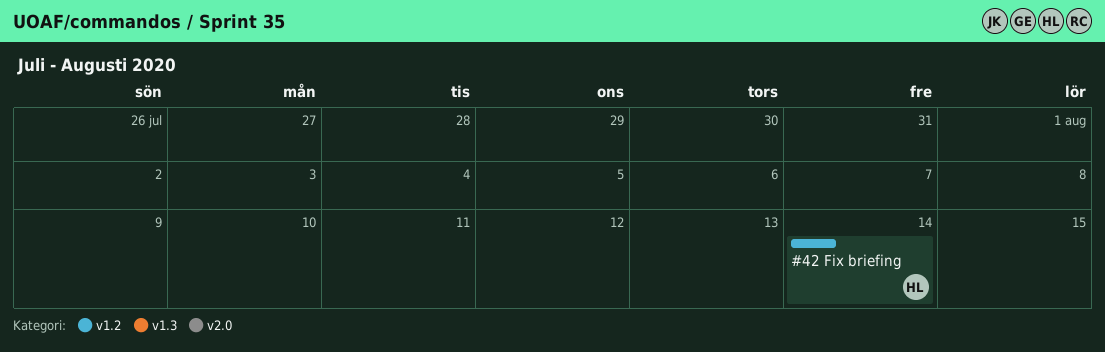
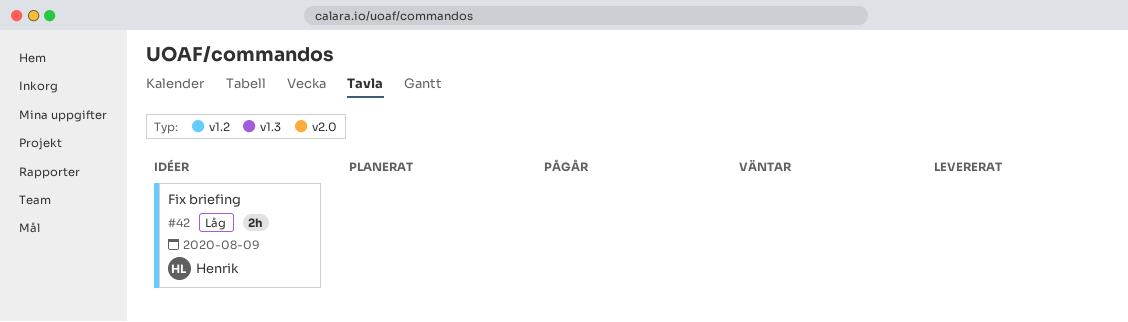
#42, due: Aug 14 -> Aug 9

